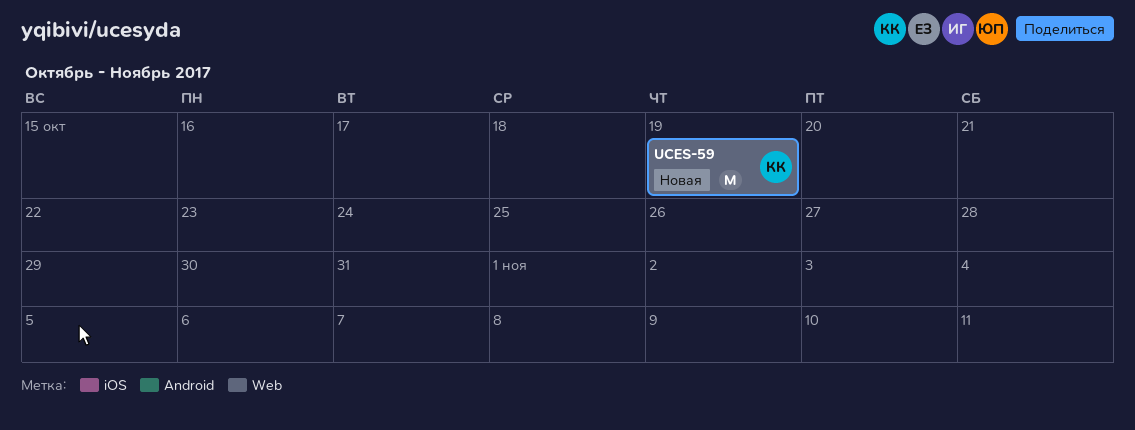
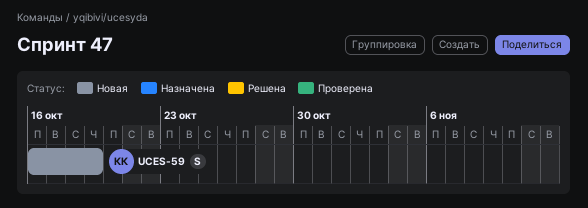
UCES-59, estimate: M -> S

